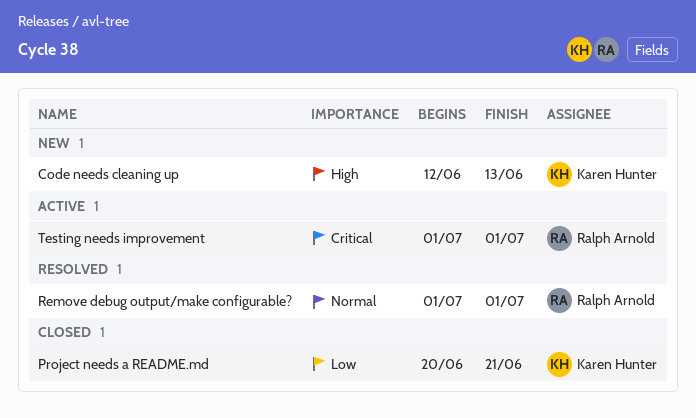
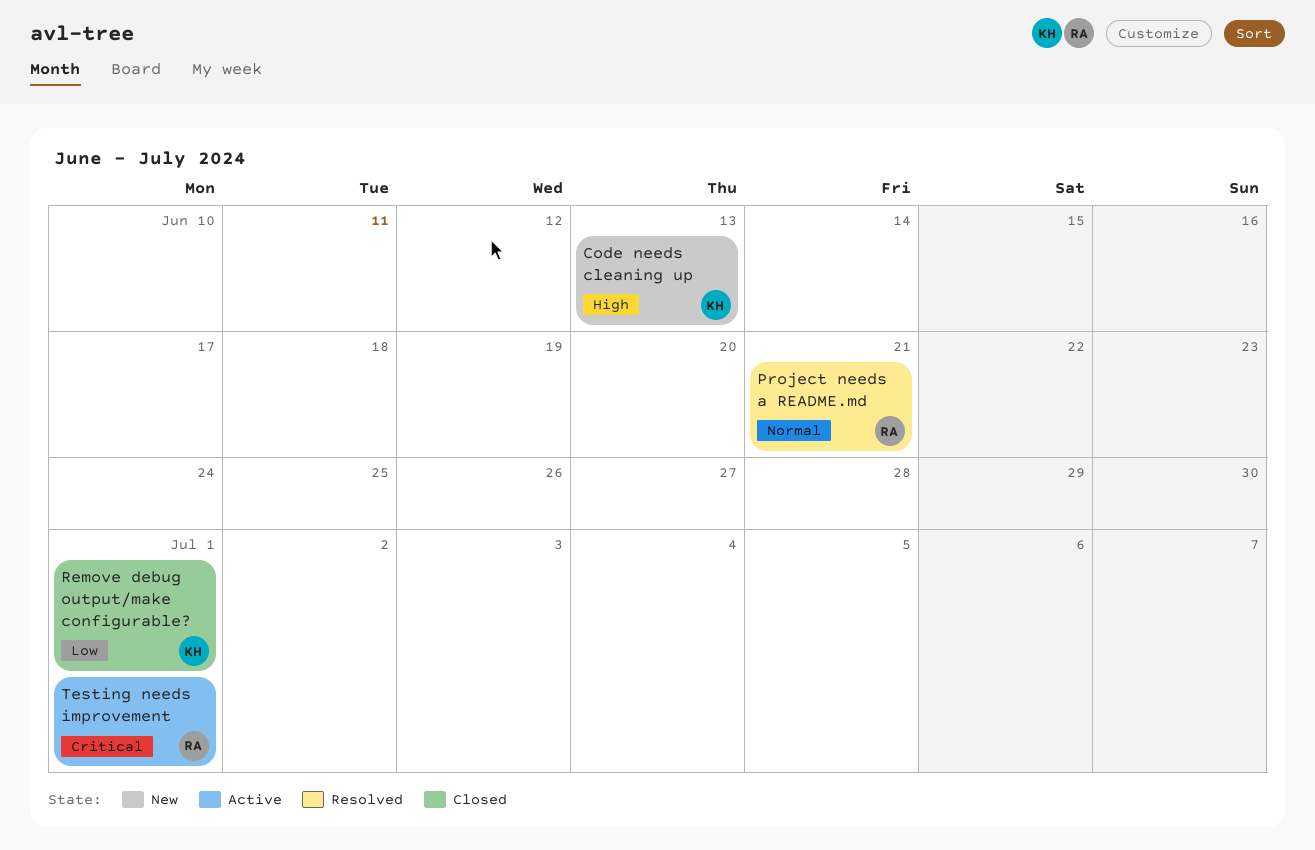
Project needs a README.md, status: Closed -> Resolved
Project needs a README.md, owner: Karen Hunter -> Ralph Arnold
Project needs a README.md, priority: Low -> Normal
Remove debug output/make configurable?, status: Resolved -> Closed
Remove debug output/make configurable?, owner: Ralph Arnold -> Karen Hunter
Remove debug output/make configurable?, priority: Normal -> Low

